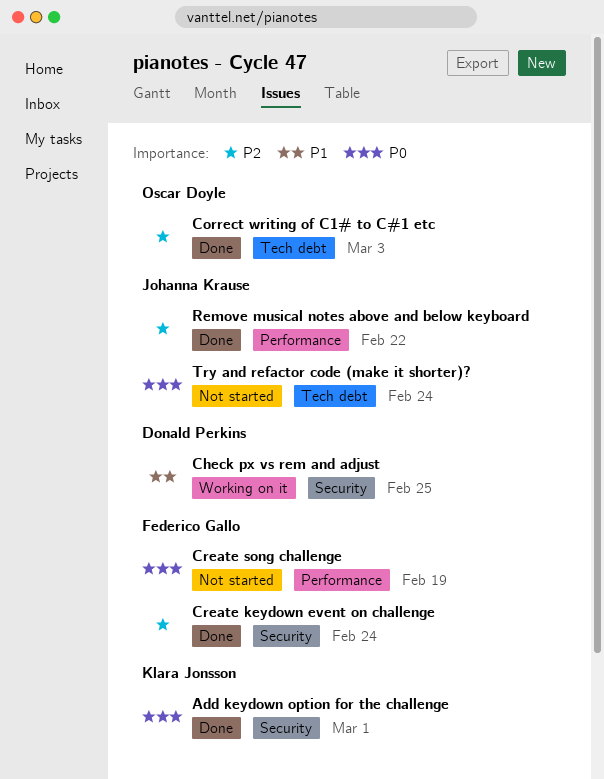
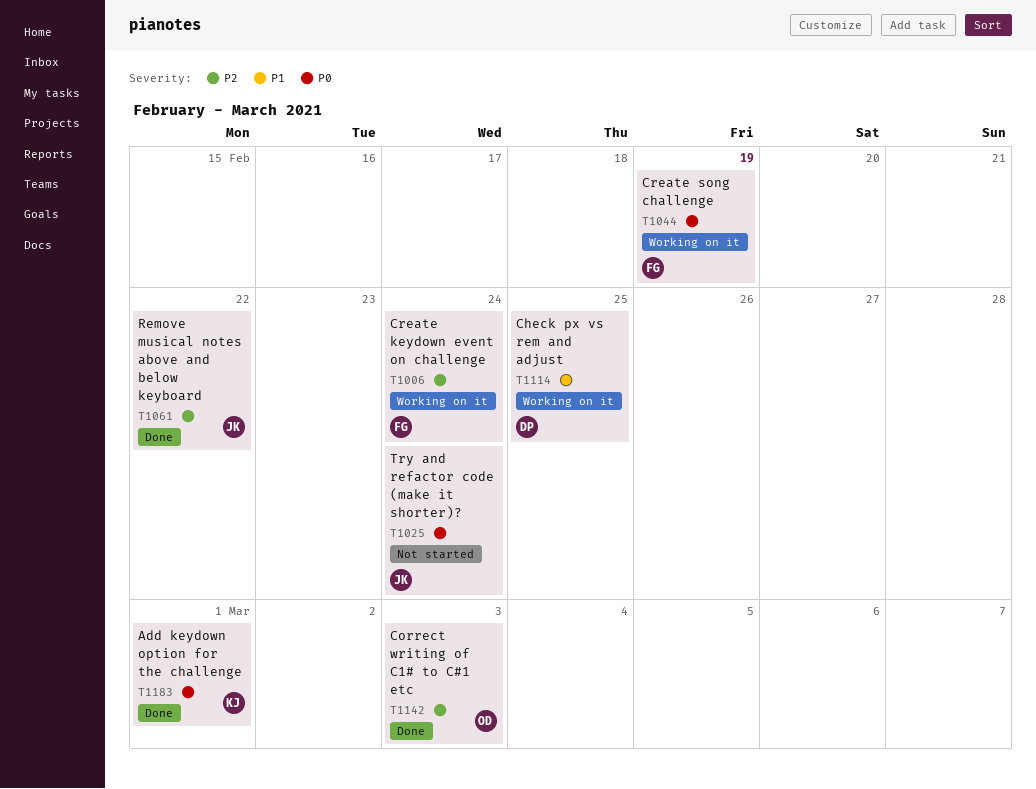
Create keydown event on challenge, status: Done -> Working on it
Create song challenge, status: Not started -> Working on it

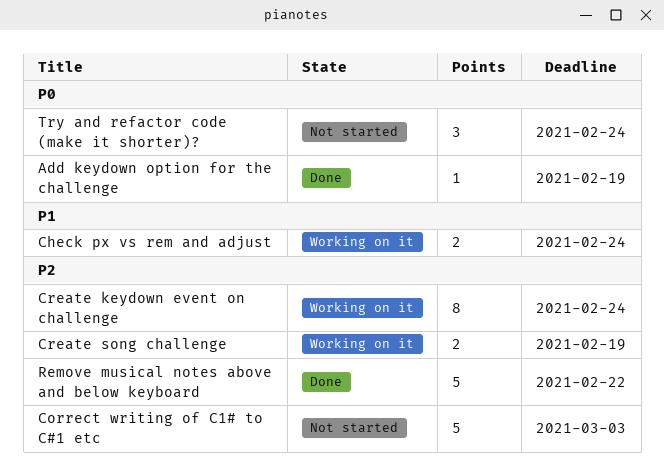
Add keydown option for the challenge, due: Mar 1 -> Feb 19
Check px vs rem and adjust, due: Feb 25 -> Feb 24
Correct writing of C1# to C#1 etc, status: Done -> Not started
Create song challenge, priority: P0 -> P2

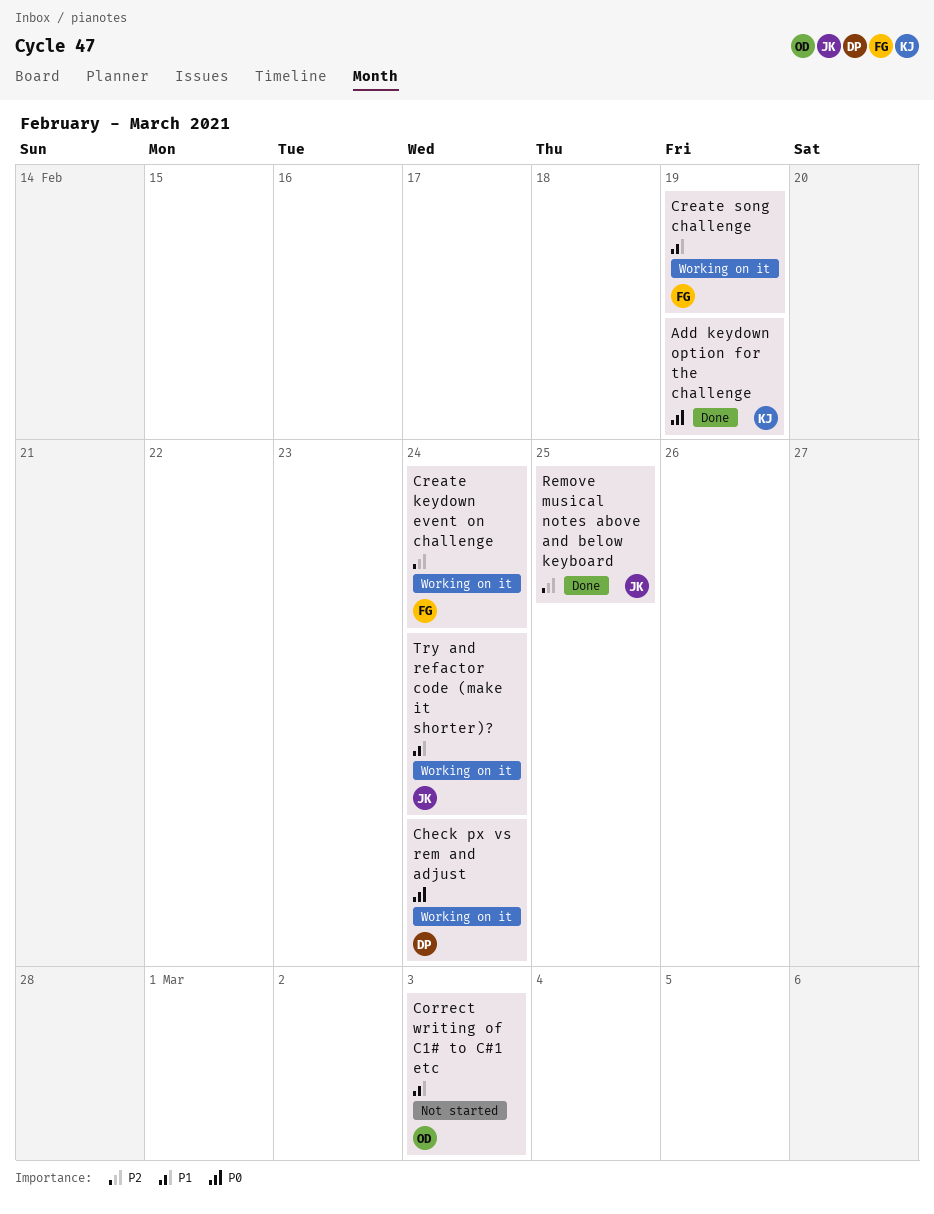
Check px vs rem and adjust, priority: P1 -> P0
Correct writing of C1# to C#1 etc, priority: P2 -> P1
Create song challenge, priority: P2 -> P1
Remove musical notes above and below keyboard, due: Feb 22 -> Feb 25
Try and refactor code (make it shorter)?, status: Not started -> Working on it
Try and refactor code (make it shorter)?, priority: P0 -> P1

